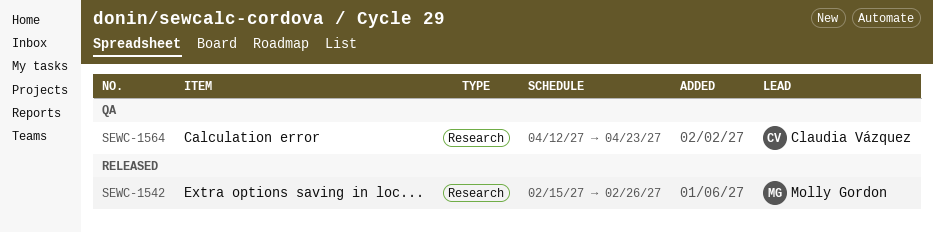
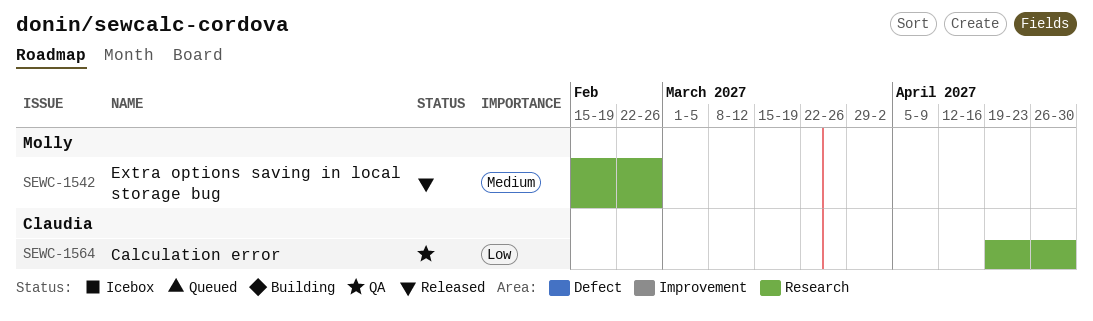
SEWC-1564, start: Apr 12 -> Apr 19
SEWC-1564, due: Apr 23 -> Apr 30

